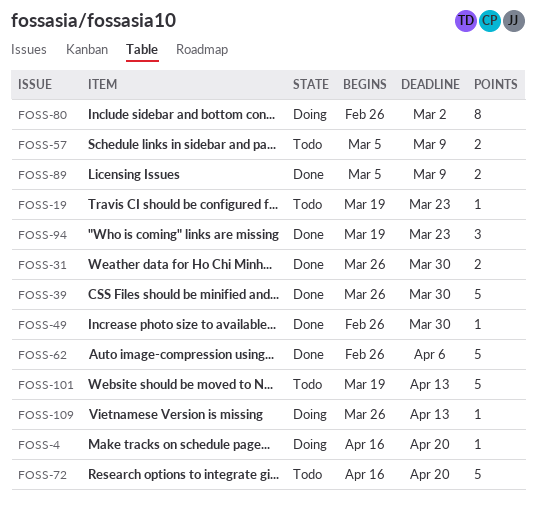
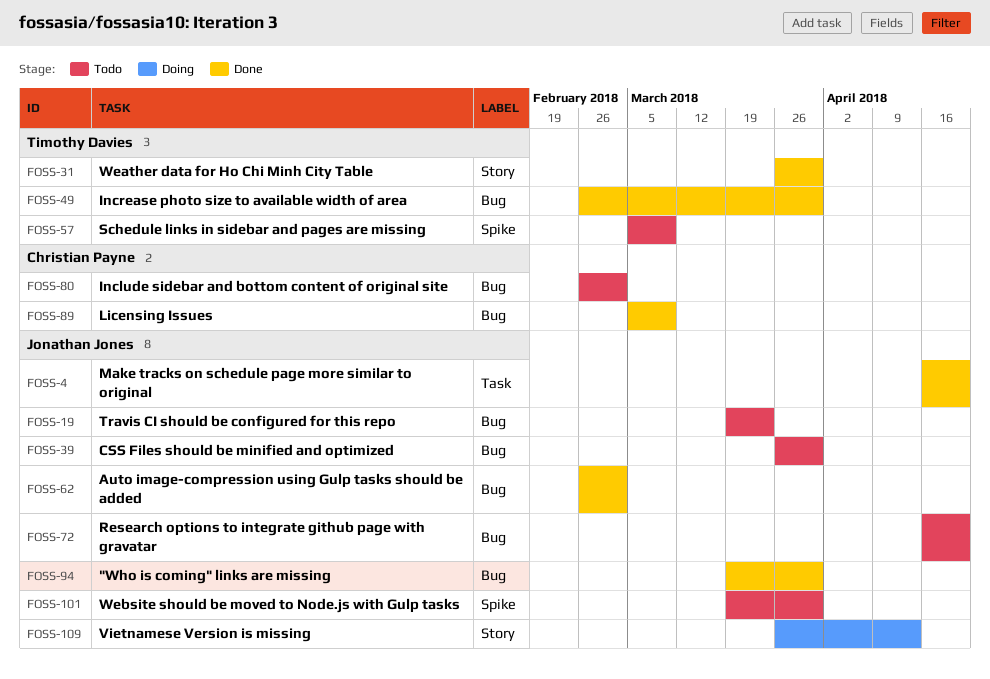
FOSS-4, status: Doing -> Done
FOSS-39, status: Done -> Todo
FOSS-62, due: Apr 6 -> Mar 2
FOSS-80, status: Doing -> Todo
FOSS-94, due: Mar 23 -> Mar 30
FOSS-101, due: Apr 13 -> Mar 30

